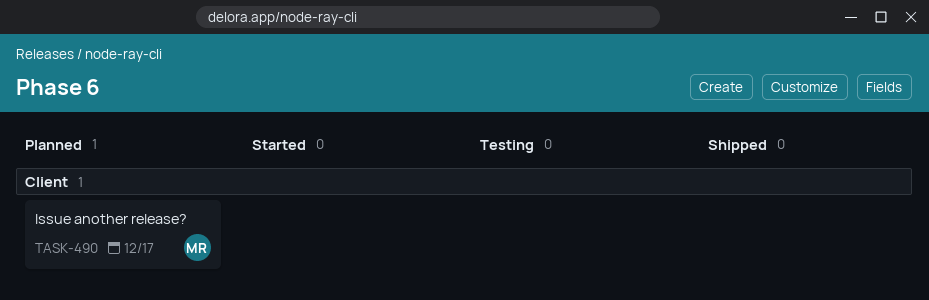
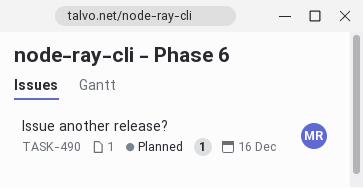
TASK-490, due: Dec 17 -> Dec 16

